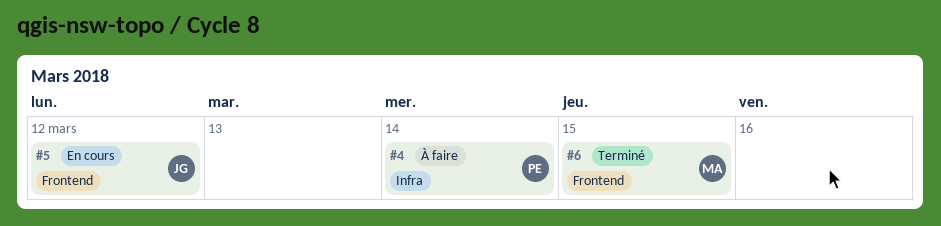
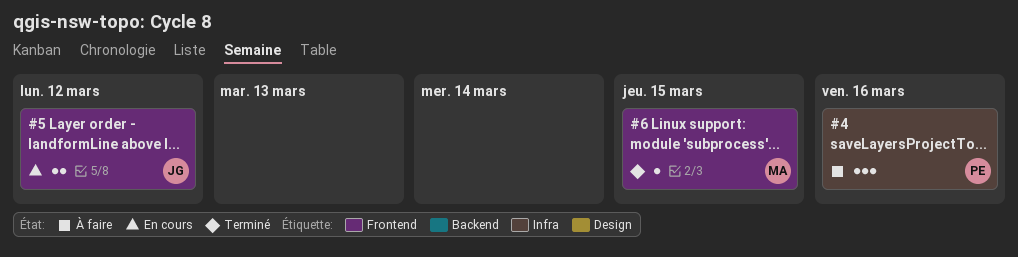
#4, due: Mar 14 -> Mar 16

